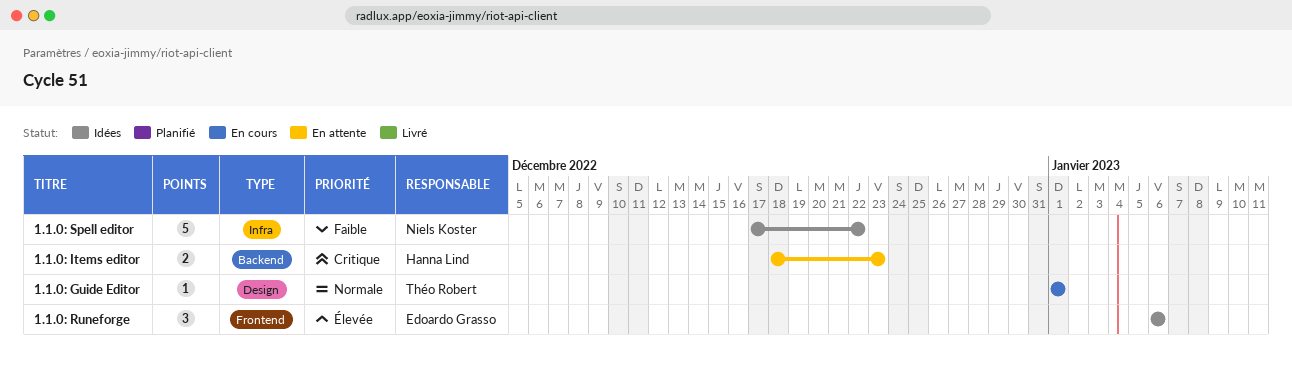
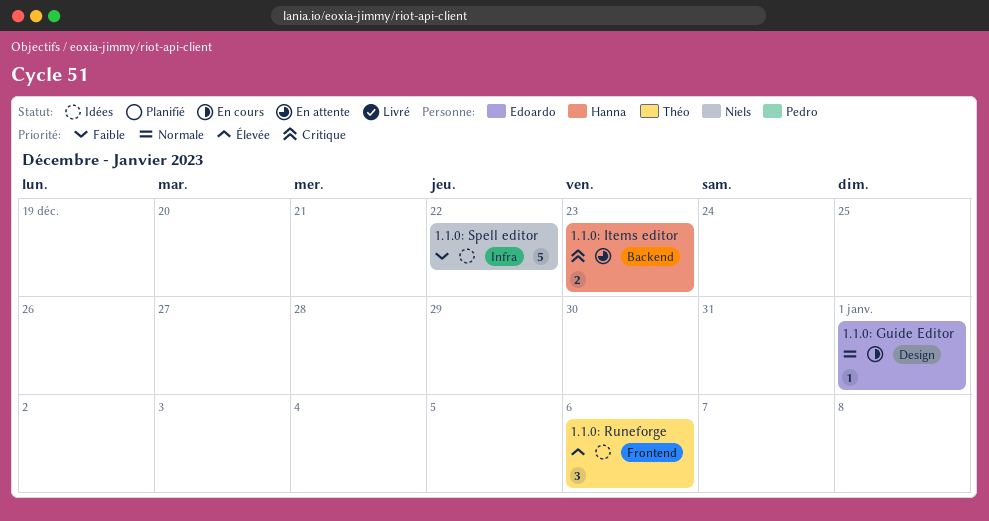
1.1.0: Guide Editor, owner: Théo Robert -> Edoardo Grasso
1.1.0: Runeforge, owner: Edoardo Grasso -> Théo Robert

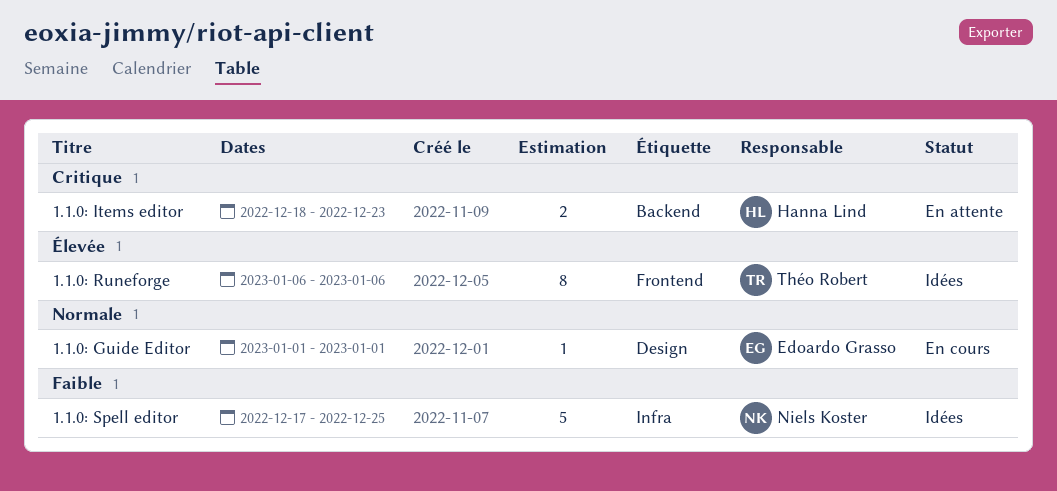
1.1.0: Runeforge, estimate: 3 -> 8
1.1.0: Spell editor, due: Dec 22 -> Dec 25

